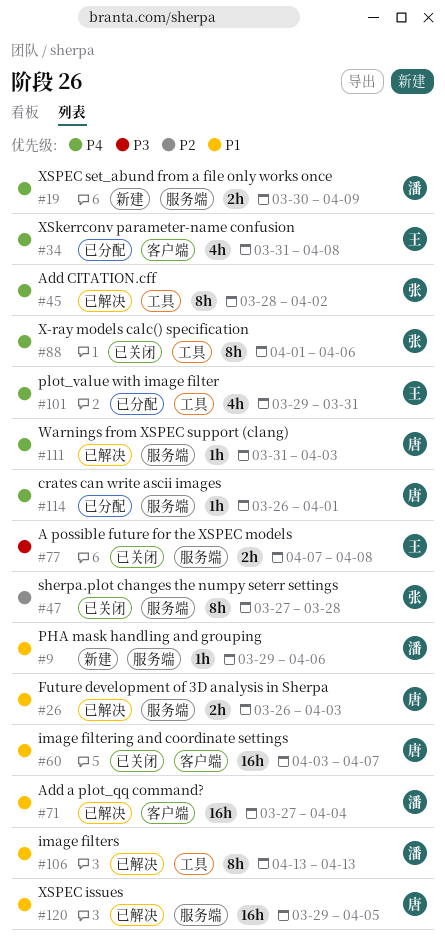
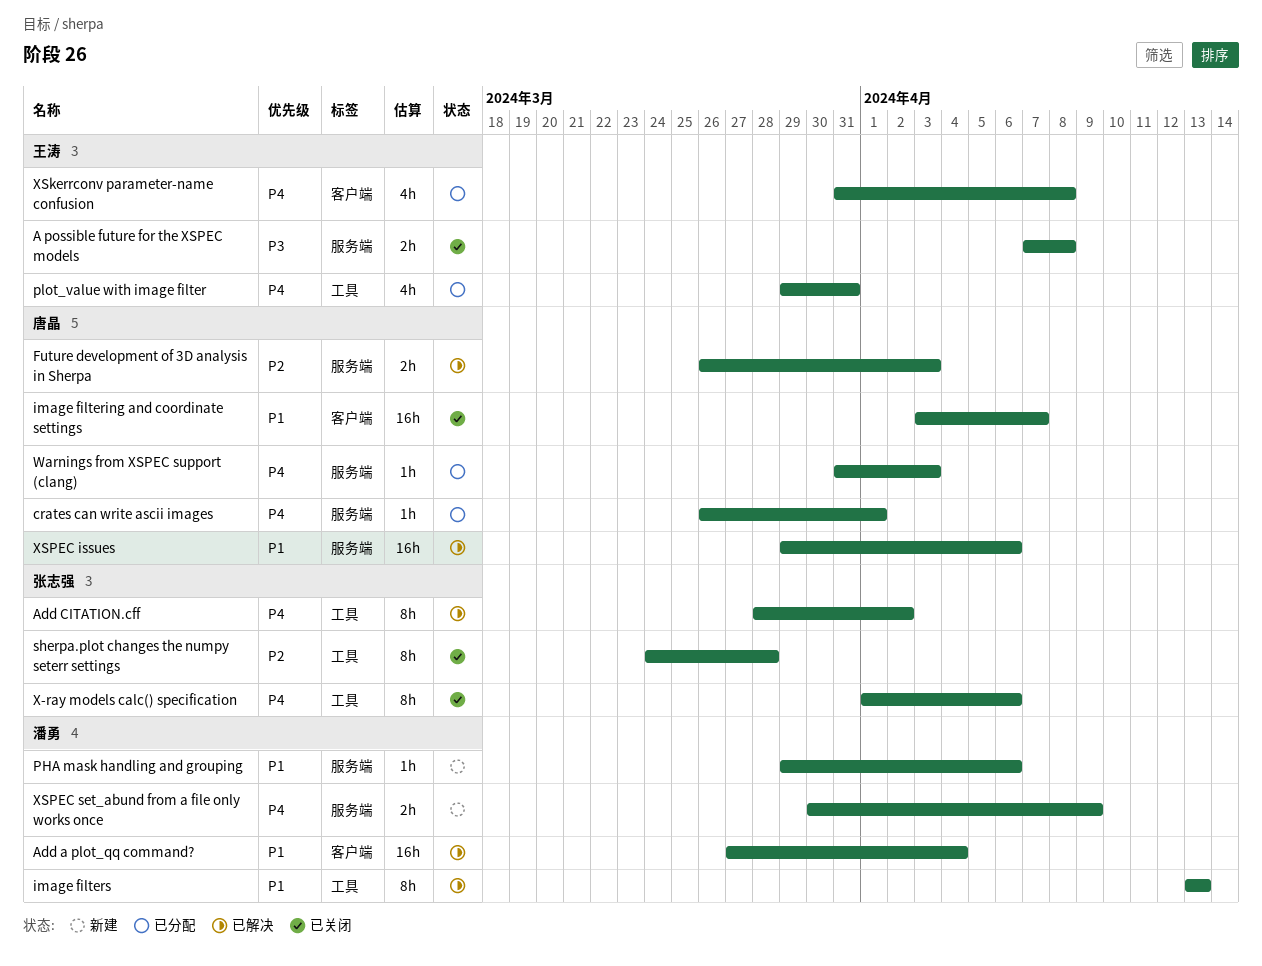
Future development of 3D analysis in Sherpa, priority: P1 -> P2
sherpa.plot changes the numpy seterr settings, label: 服务端 -> 工具
sherpa.plot changes the numpy seterr settings, start: Mar 27 -> Mar 24
Warnings from XSPEC support (clang), status: 已解决 -> 已分配
XSPEC issues, due: Apr 5 -> Apr 6

